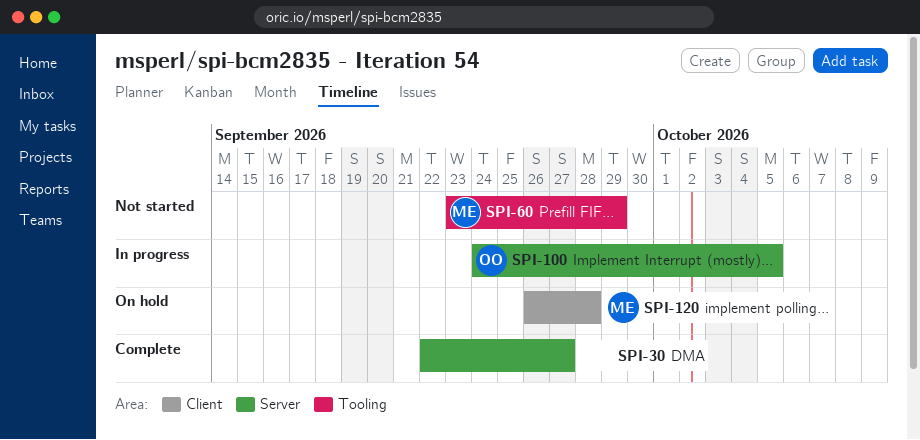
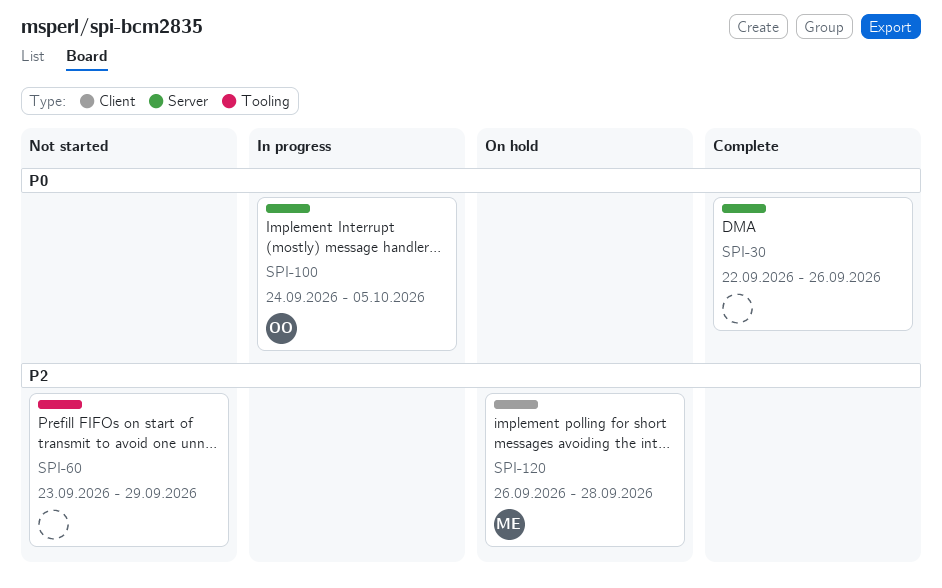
SPI-30, due: Sep 27 -> Sep 26
SPI-60, owner: ME -> none

